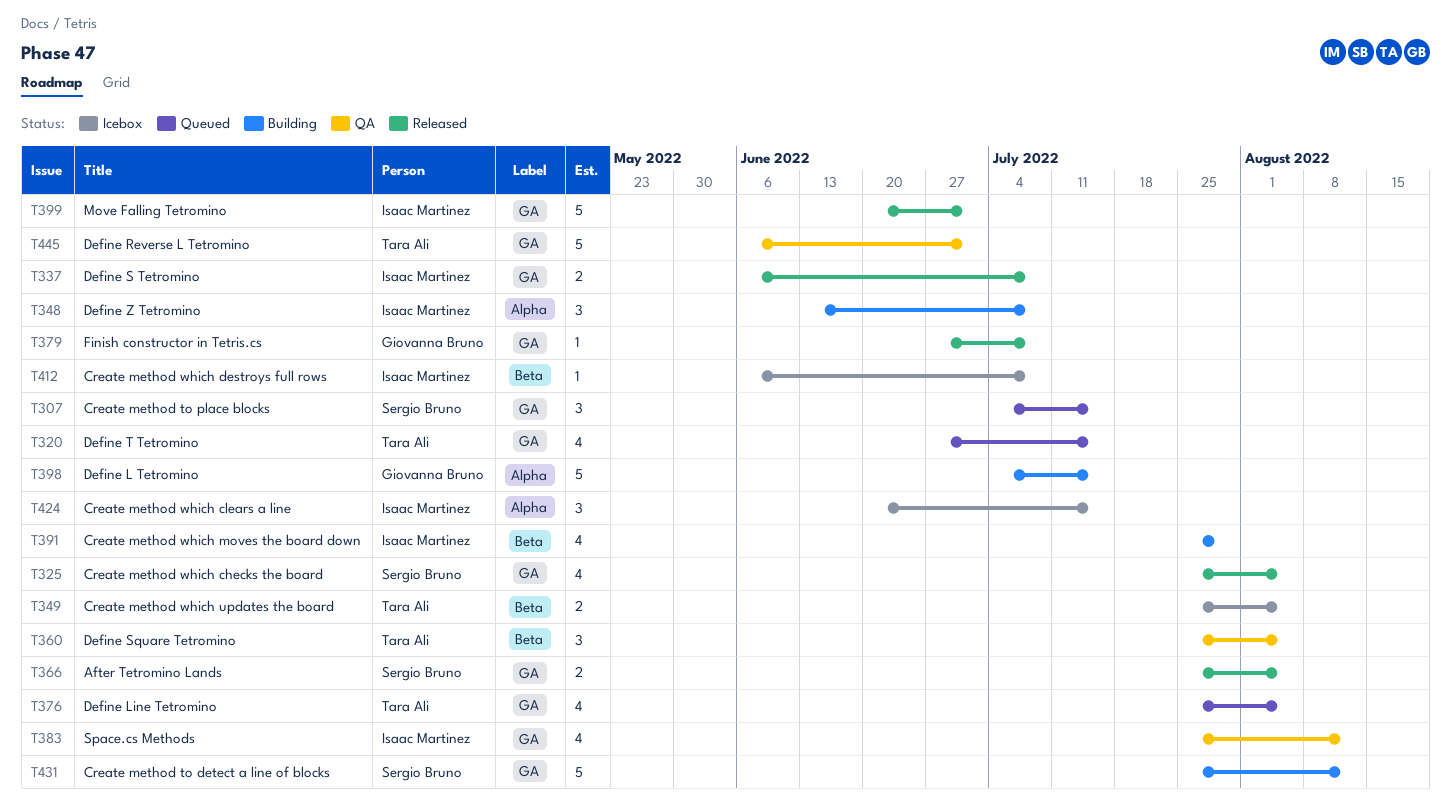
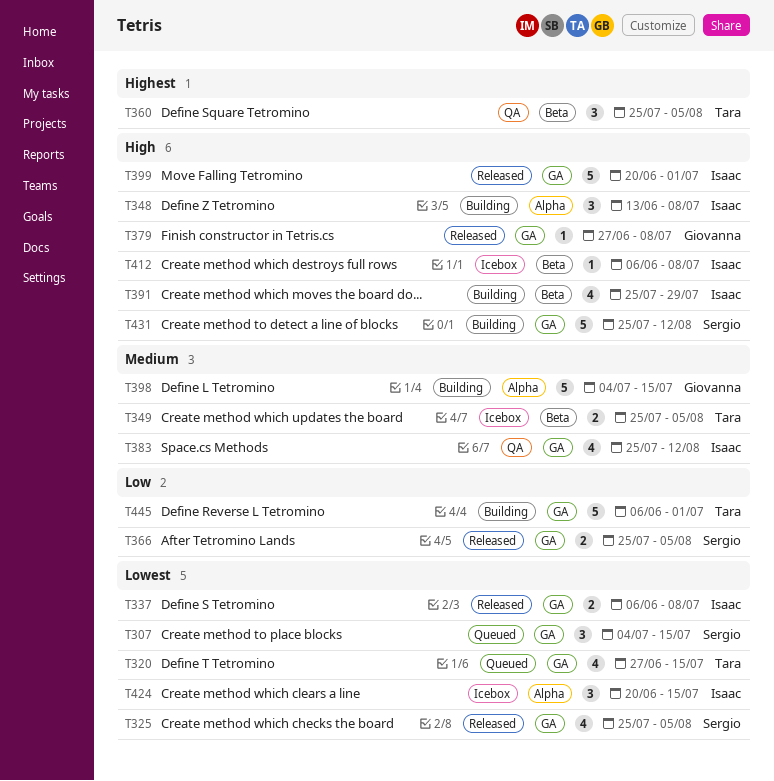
T376: present -> none
T445, status: QA -> Building

